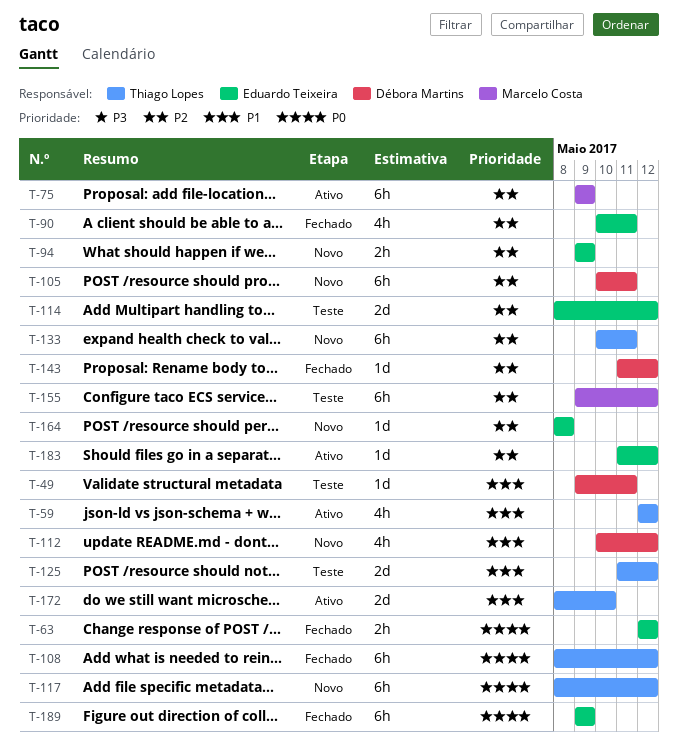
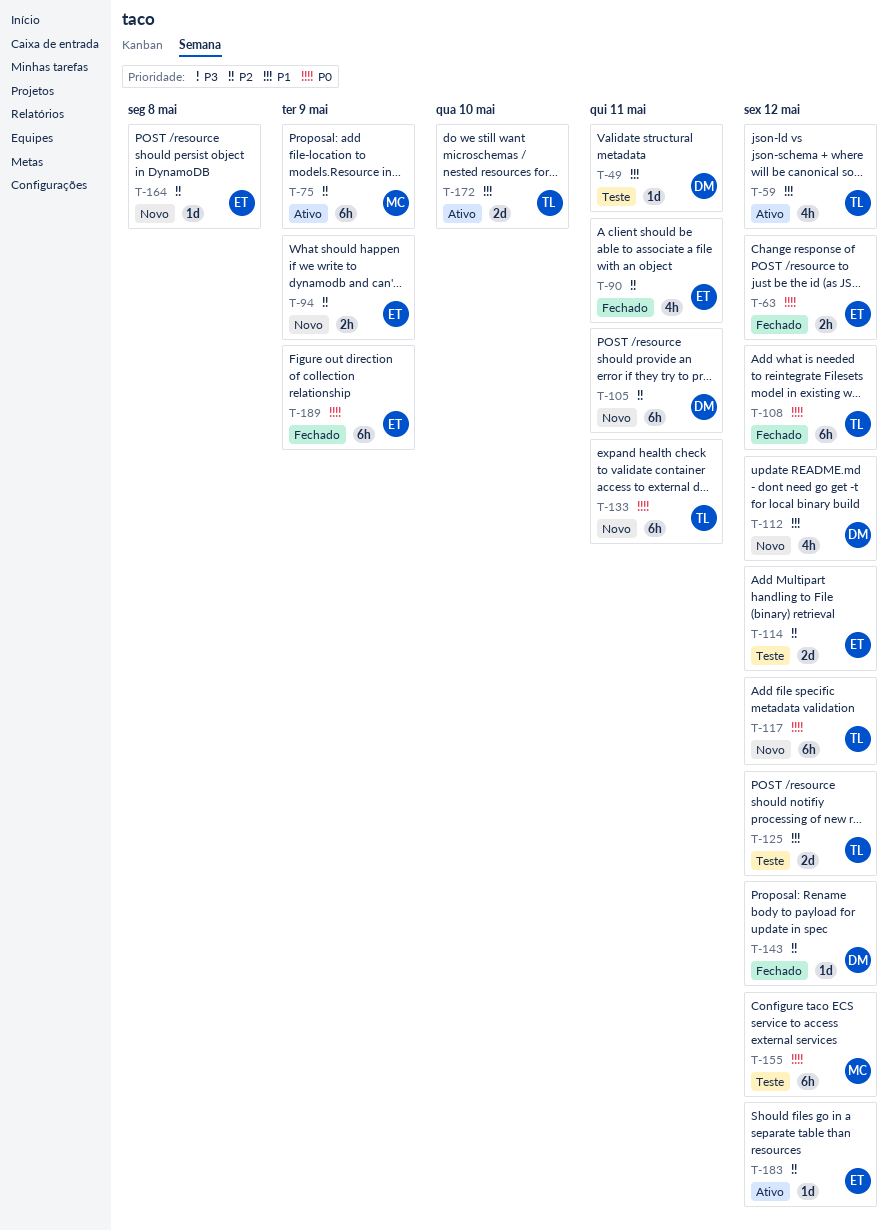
T-133, priority: P2 -> P0
T-155, priority: P2 -> P0

